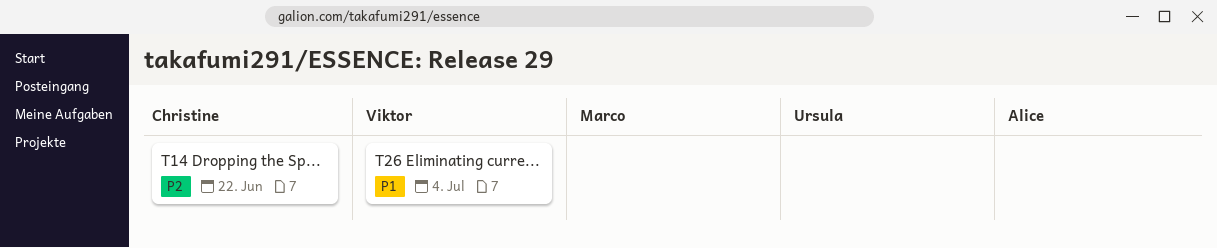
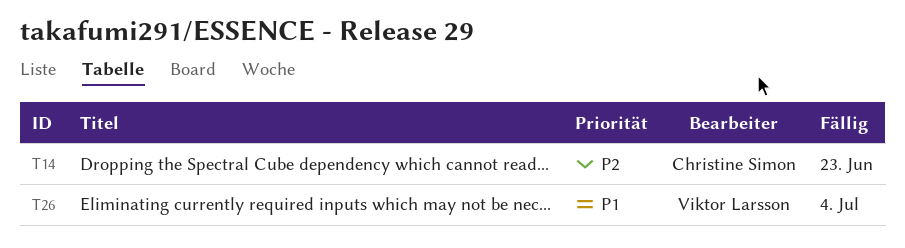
T14, due: Jun 22 -> Jun 23

